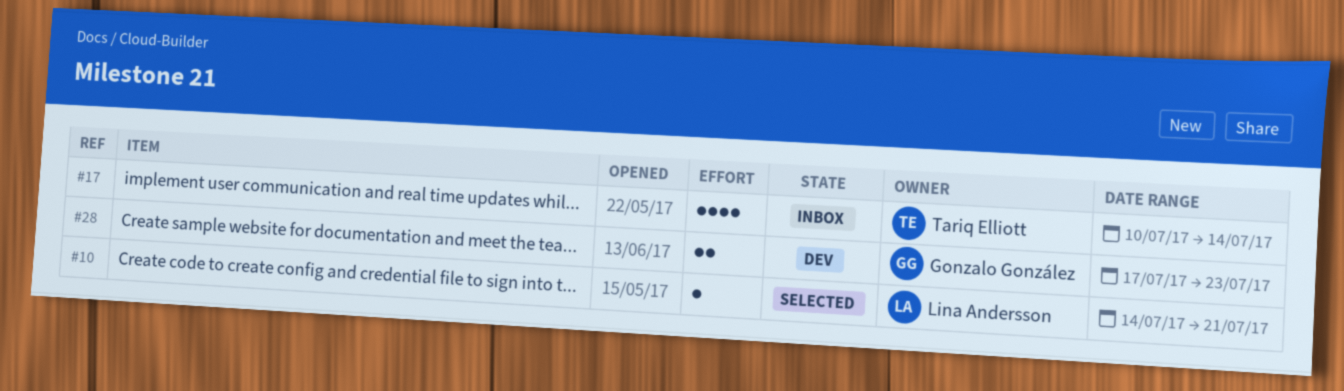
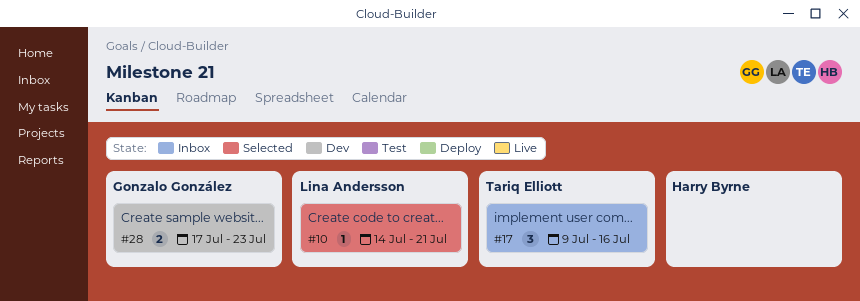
#17, estimate: 4 -> 3
#17, start: Jul 10 -> Jul 9
#17, due: Jul 14 -> Jul 16

